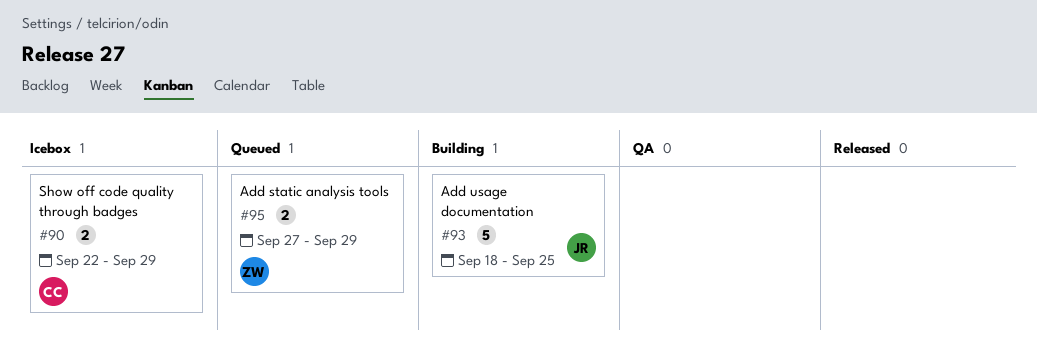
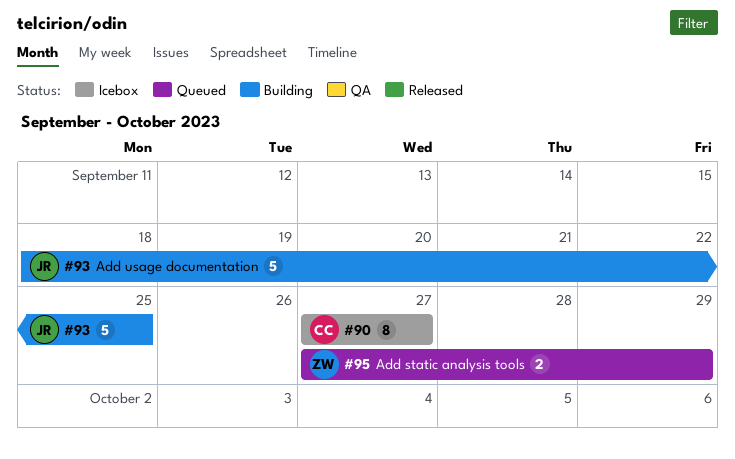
#90, estimate: 2 -> 8
#90, start: Sep 22 -> Sep 27
#90, due: Sep 29 -> Sep 27

